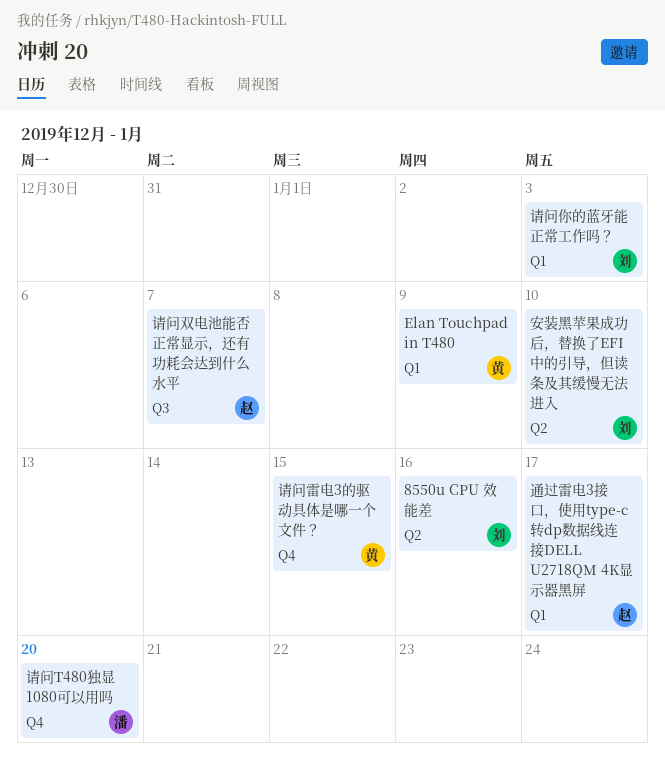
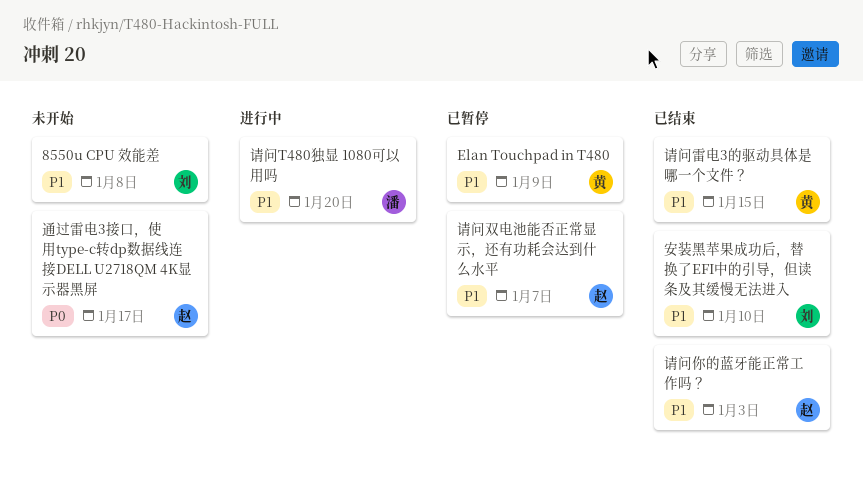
8550u CPU 效能差, due: Jan 16 -> Jan 8
请问你的蓝牙能正常工作吗？, owner: 刘 -> 赵

